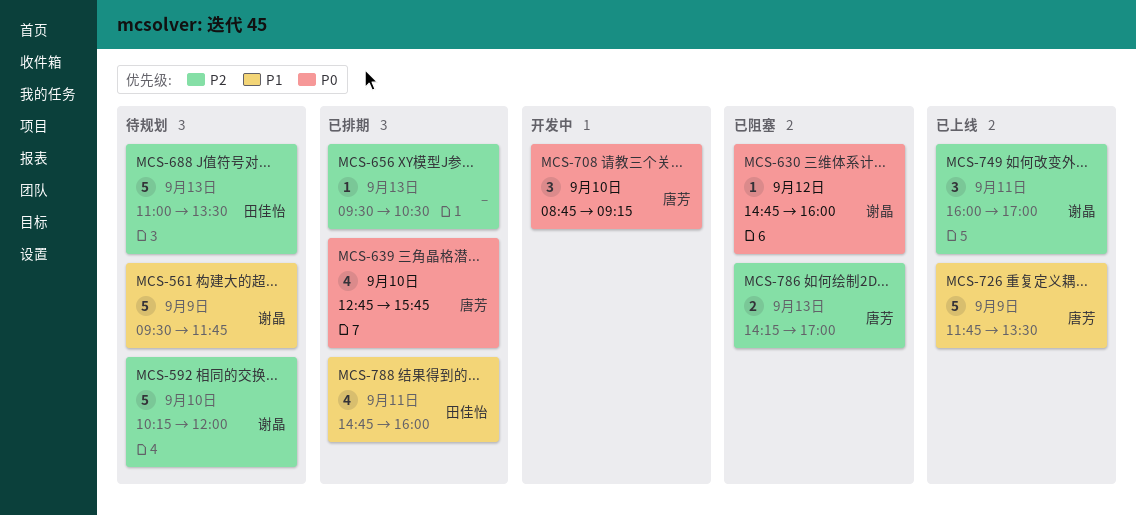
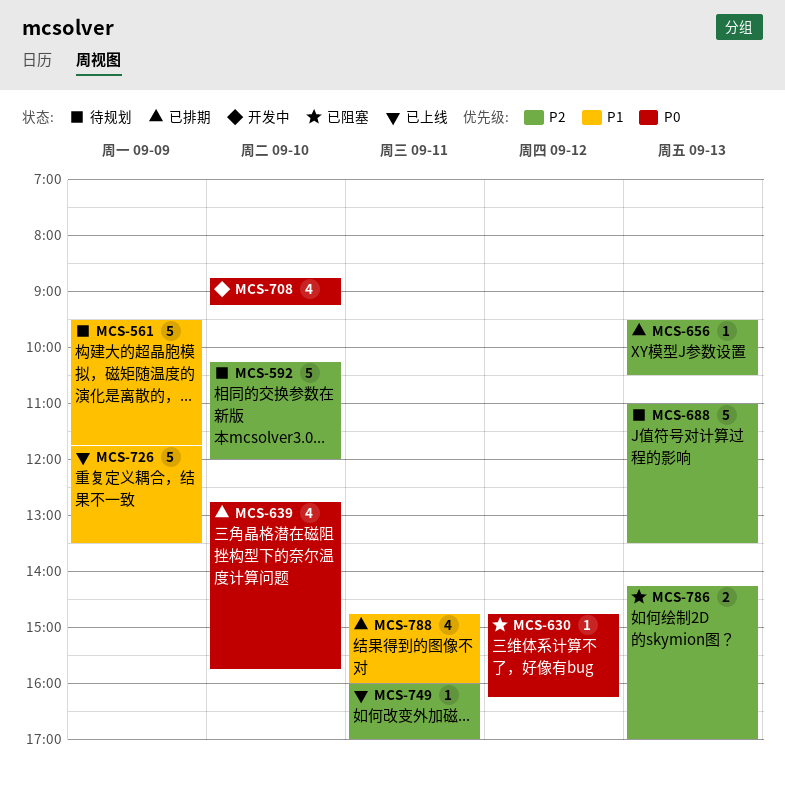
MCS-630, ends: 16:00 -> 16:15
MCS-708, estimate: 3 -> 4
MCS-749, estimate: 3 -> 1

